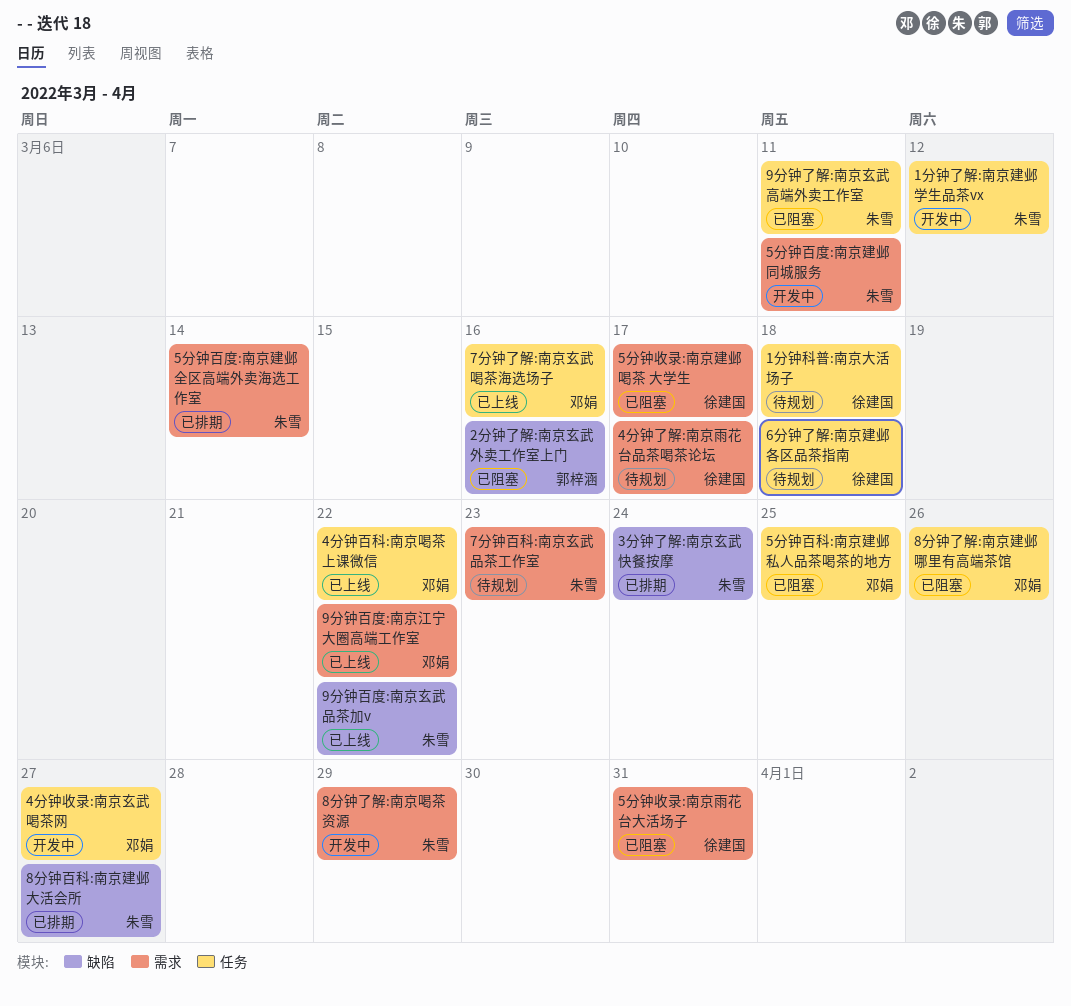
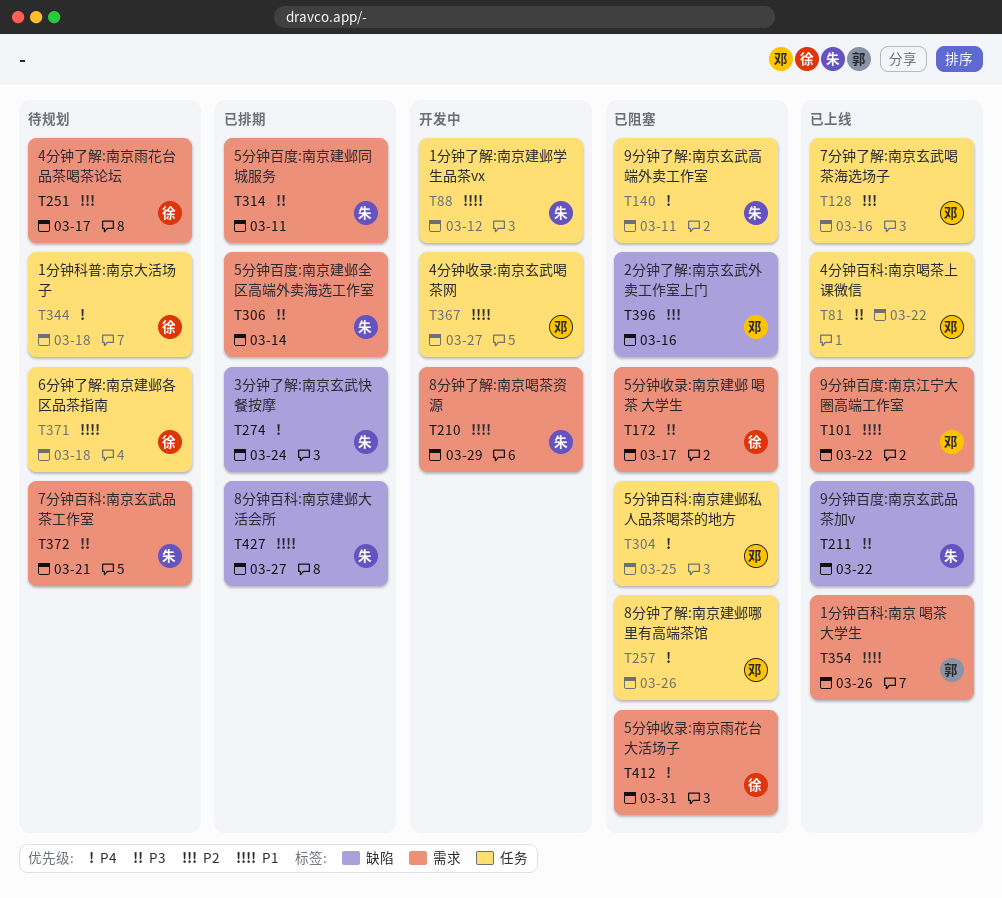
1分钟百科:南京 喝茶 大学生: none -> present
2分钟了解:南京玄武外卖工作室上门, owner: 郭梓涵 -> 邓娟
5分钟百度:南京建邺同城服务, status: 开发中 -> 已排期
7分钟百科:南京玄武品茶工作室, due: Mar 23 -> Mar 21

